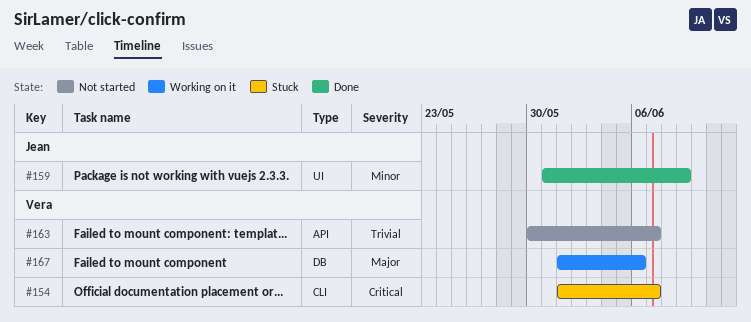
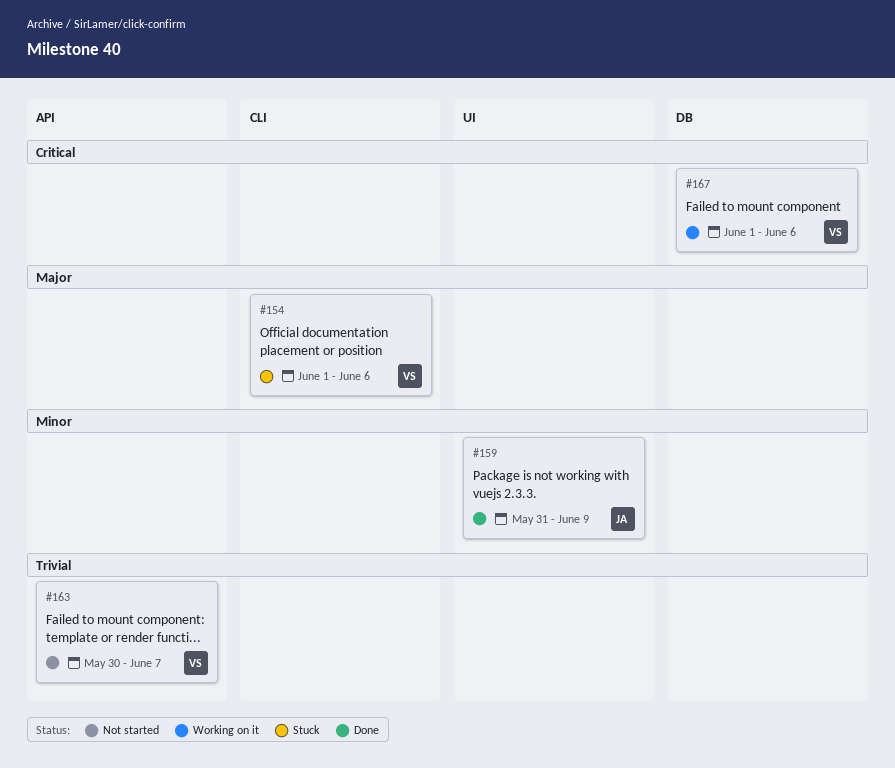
#154, priority: Critical -> Major
#154, due: Jun 7 -> Jun 6
#167, priority: Major -> Critical

